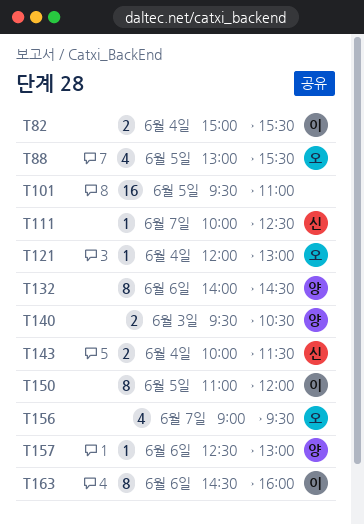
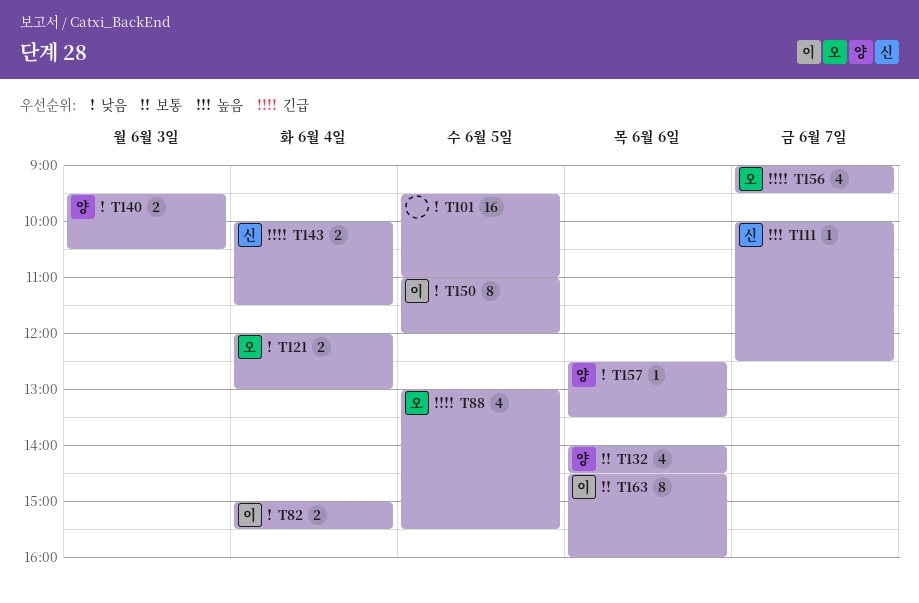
T121, estimate: 1 -> 2
T132, estimate: 8 -> 4
T157, ends: 13:00 -> 13:30

